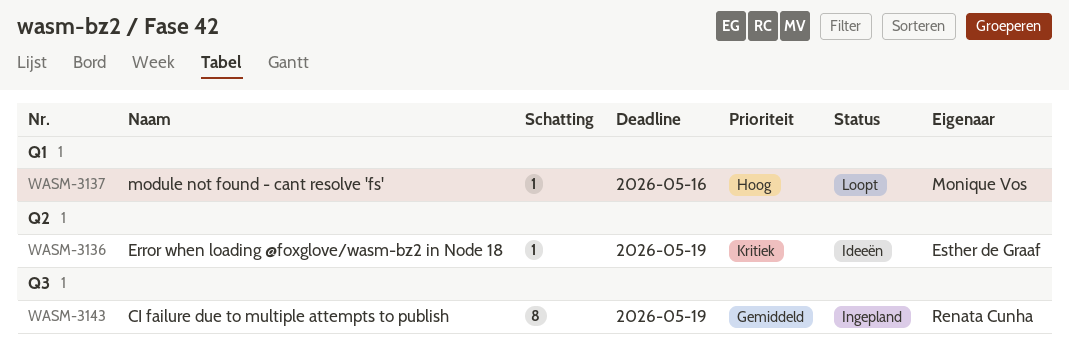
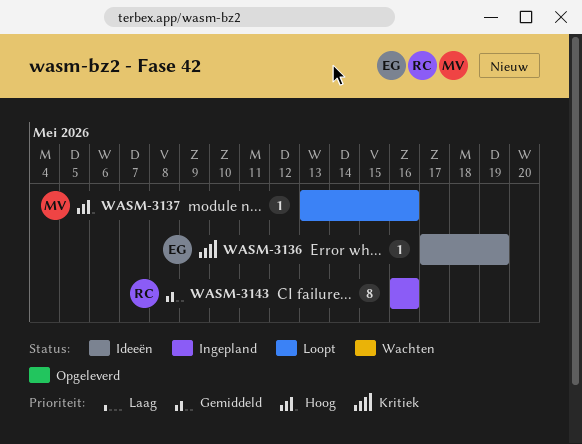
WASM-3143, due: May 19 -> May 16

